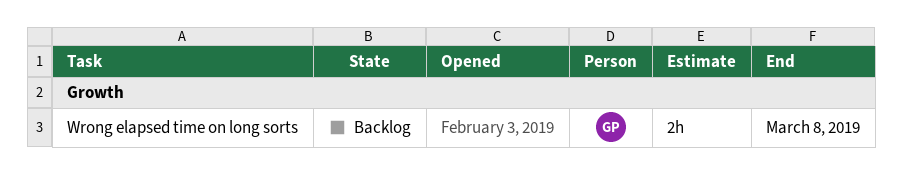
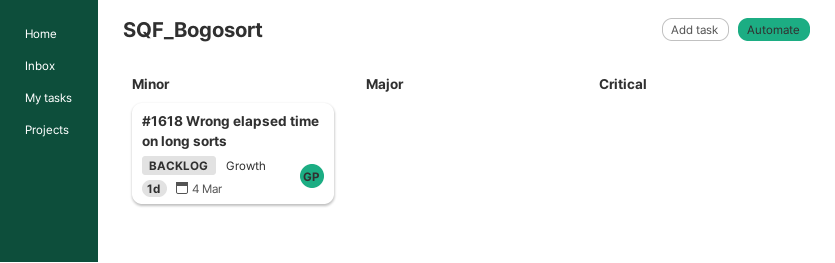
Wrong elapsed time on long sorts, estimate: 2h -> 1d
Wrong elapsed time on long sorts, due: Mar 8 -> Mar 4

